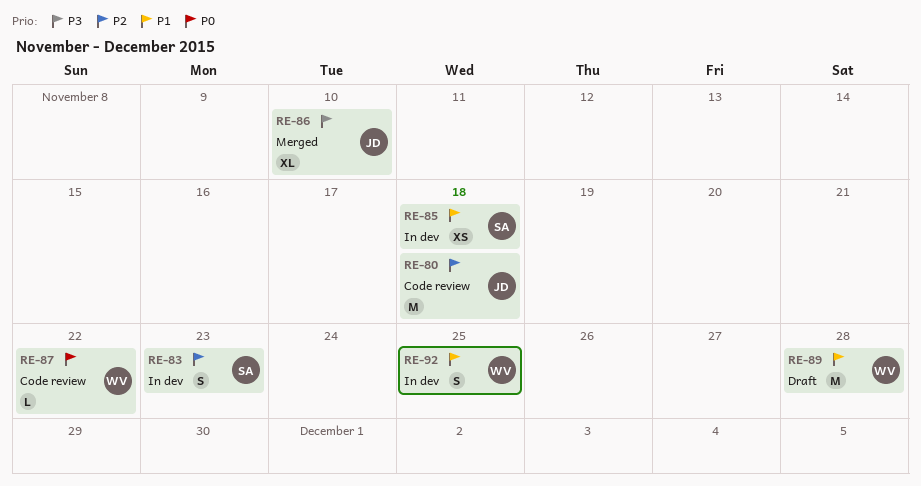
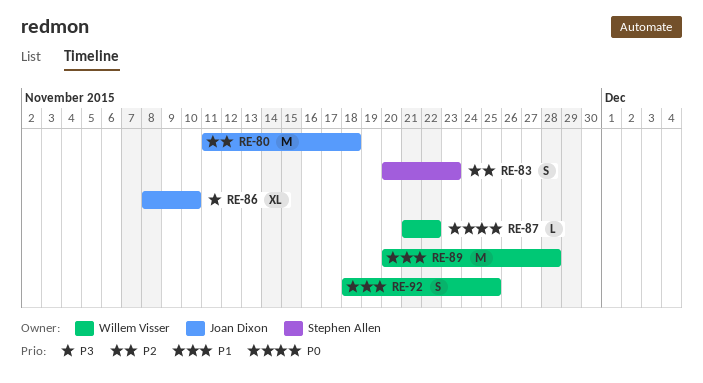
RE-85: present -> none

